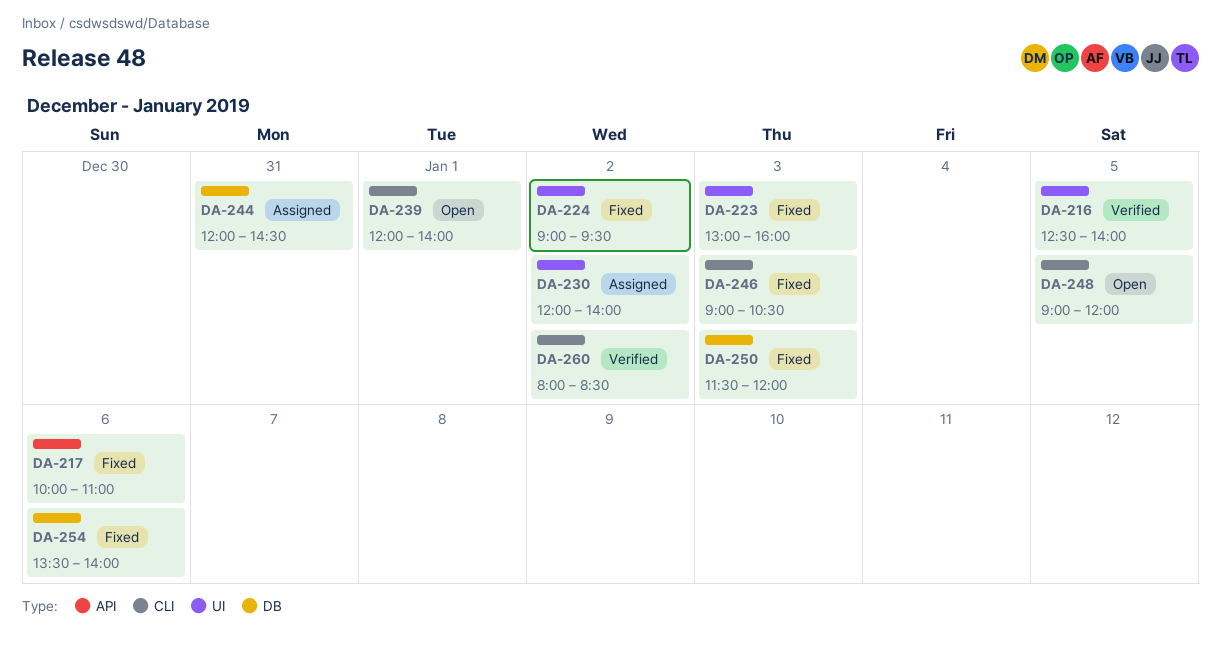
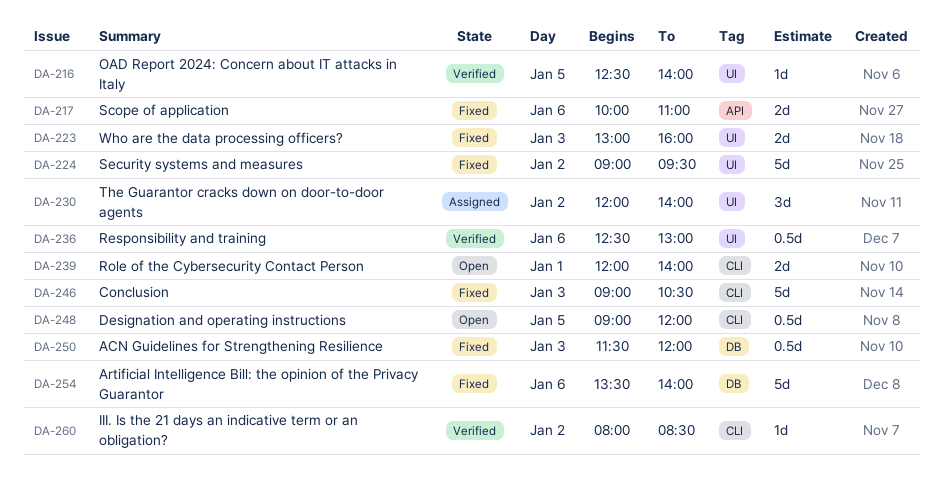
DA-236: none -> present
DA-244: present -> none

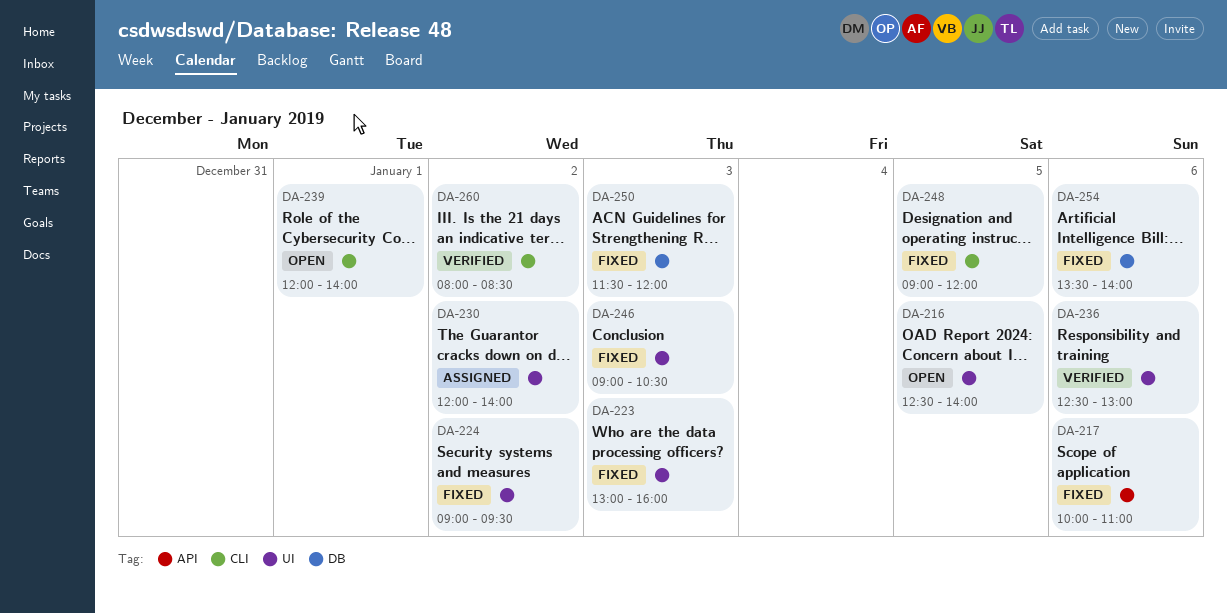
DA-216, status: Verified -> Open
DA-246, label: CLI -> UI
DA-248, status: Open -> Fixed

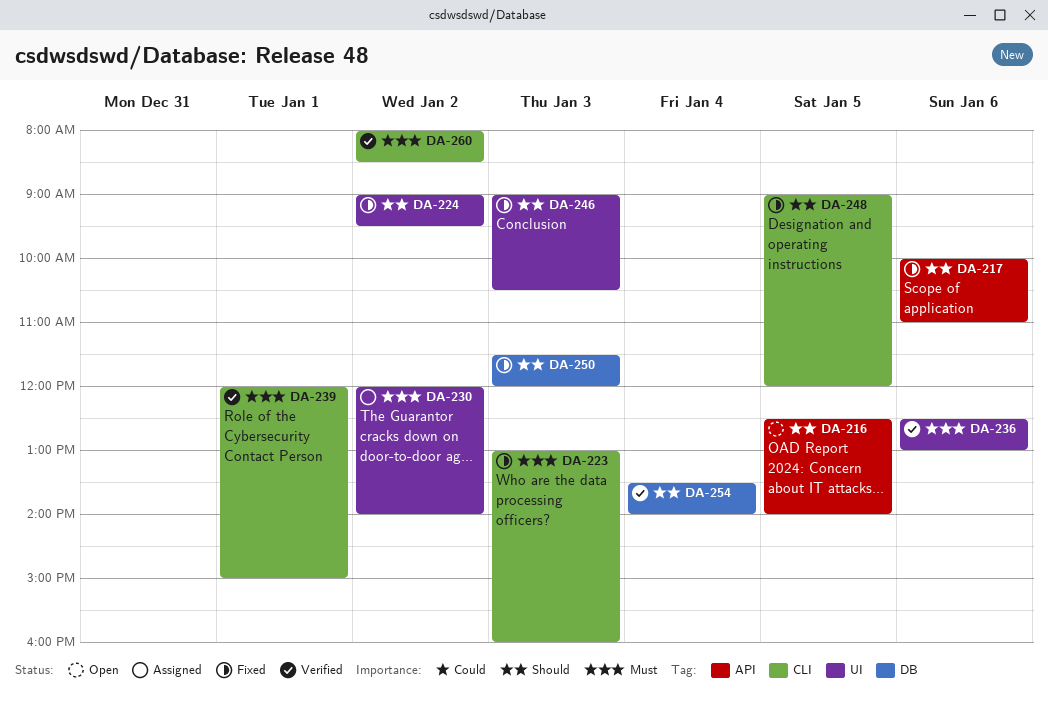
DA-216, label: UI -> API
DA-223, label: UI -> CLI
DA-239, status: Open -> Verified
DA-239, ends: 14:00 -> 15:00
DA-254, status: Fixed -> Verified
DA-254, day: Jan 6 -> Jan 4

